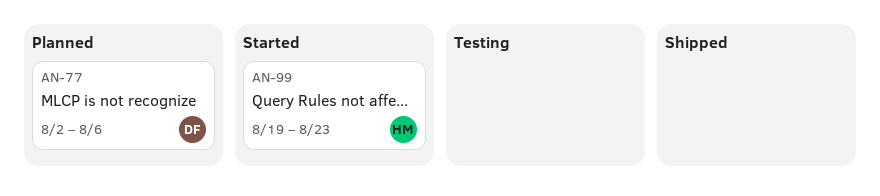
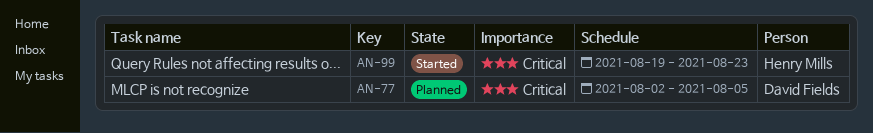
AN-77, due: Aug 6 -> Aug 5

